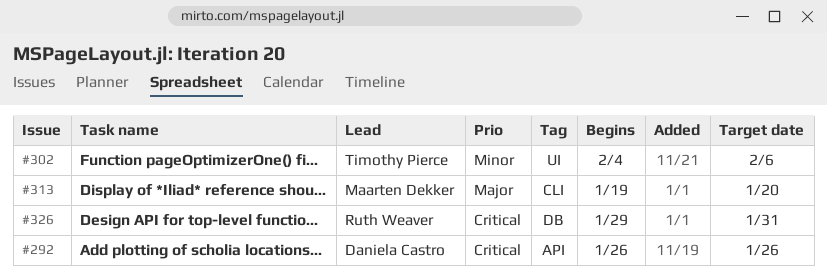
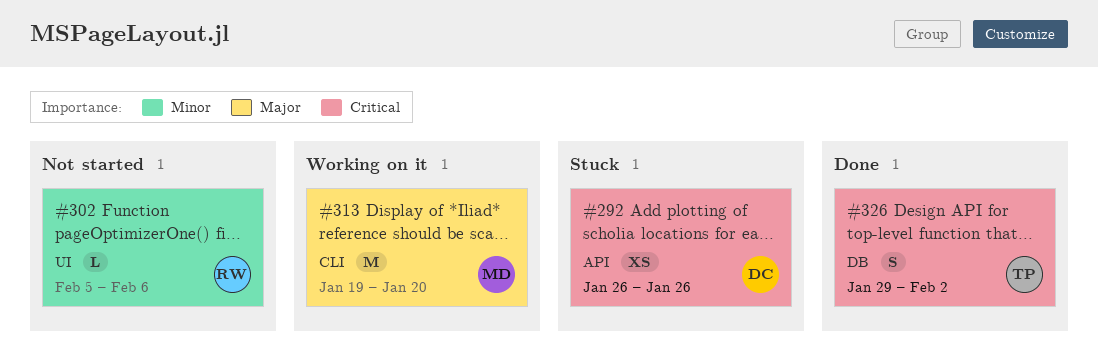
#302, owner: Timothy Pierce -> Ruth Weaver
#302, start: Feb 4 -> Feb 5
#326, owner: Ruth Weaver -> Timothy Pierce
#326, due: Jan 31 -> Feb 2

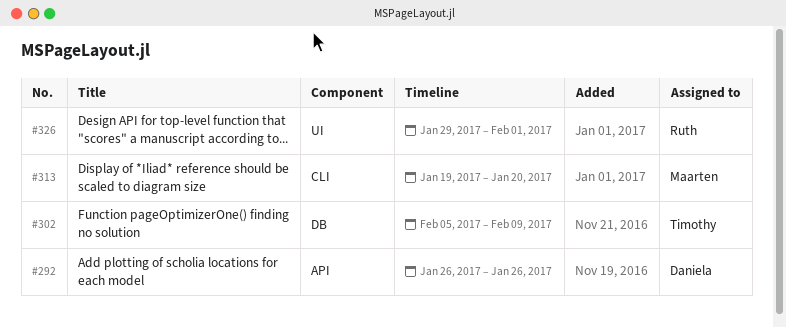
#302, owner: Ruth -> Timothy
#302, label: UI -> DB
#302, due: Feb 6 -> Feb 9
#326, owner: Timothy -> Ruth
#326, label: DB -> UI
#326, due: Feb 2 -> Feb 1

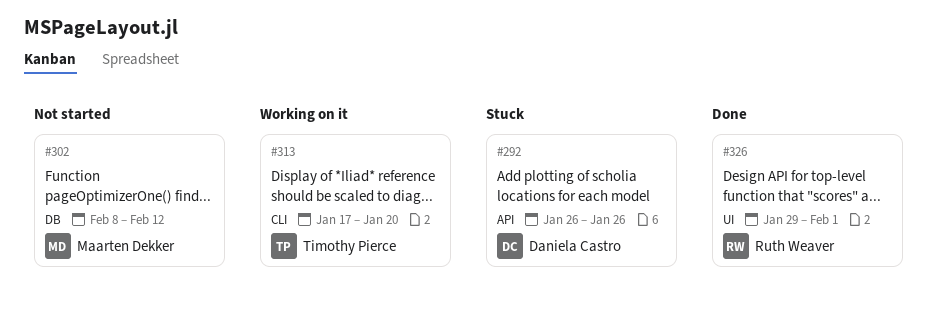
#302, owner: Timothy Pierce -> Maarten Dekker
#302, start: Feb 5 -> Feb 8
#302, due: Feb 9 -> Feb 12
#313, owner: Maarten Dekker -> Timothy Pierce
#313, start: Jan 19 -> Jan 17

